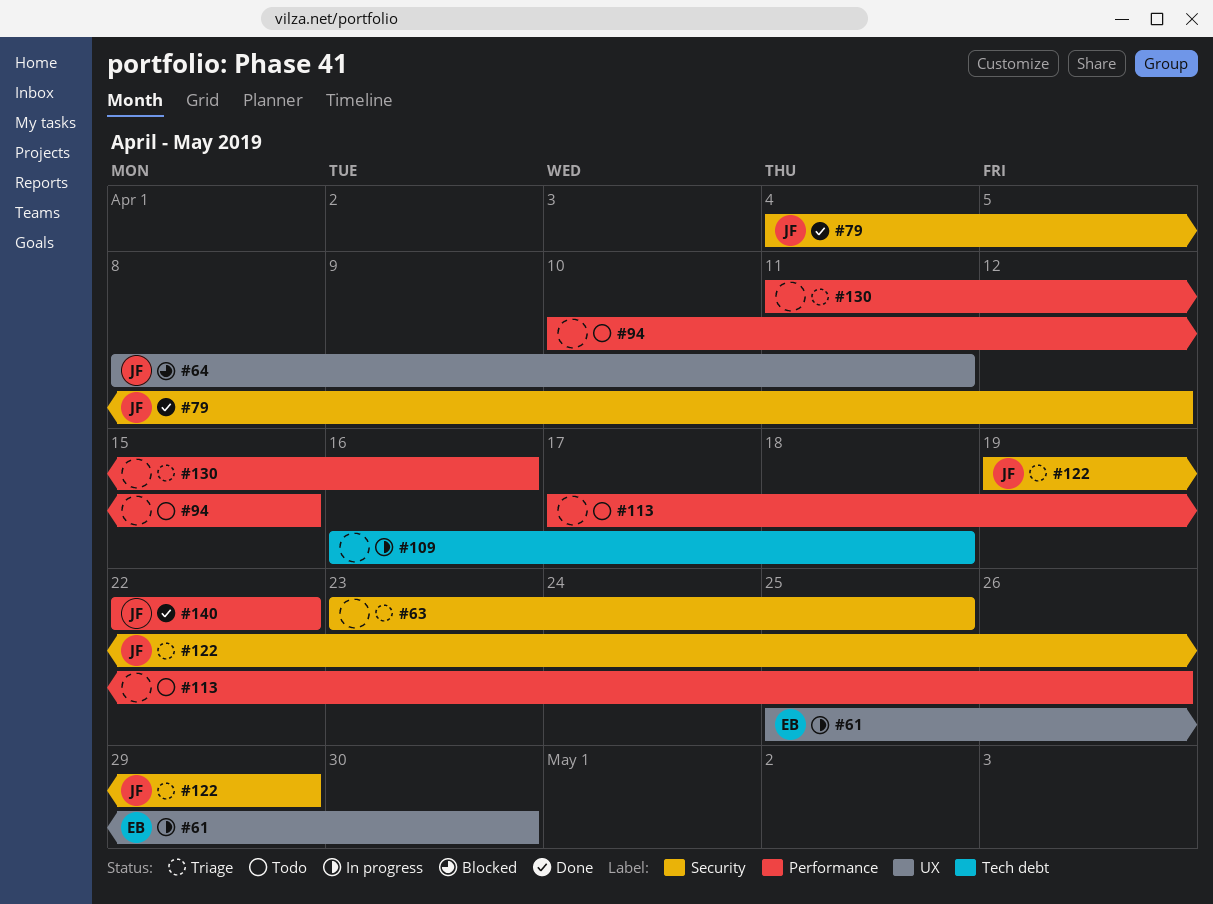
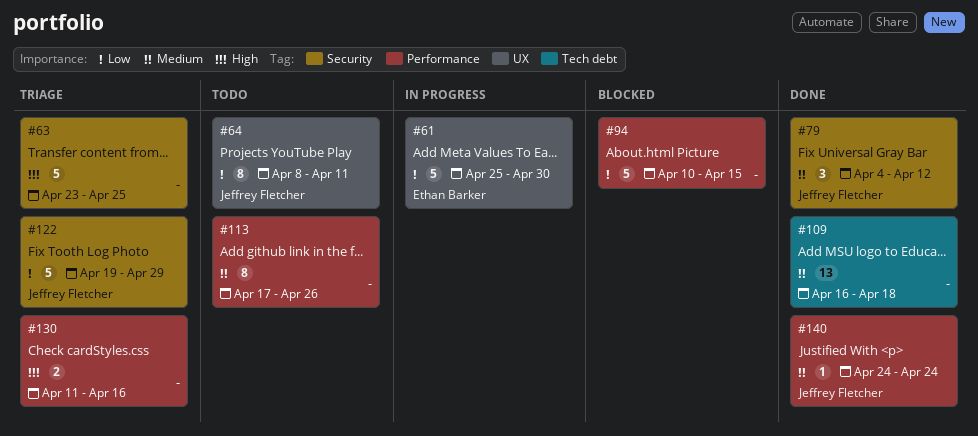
#64, status: Blocked -> Todo
#94, status: Todo -> Blocked
#109, status: In progress -> Done
#140, start: Apr 22 -> Apr 24
#140, due: Apr 22 -> Apr 24

